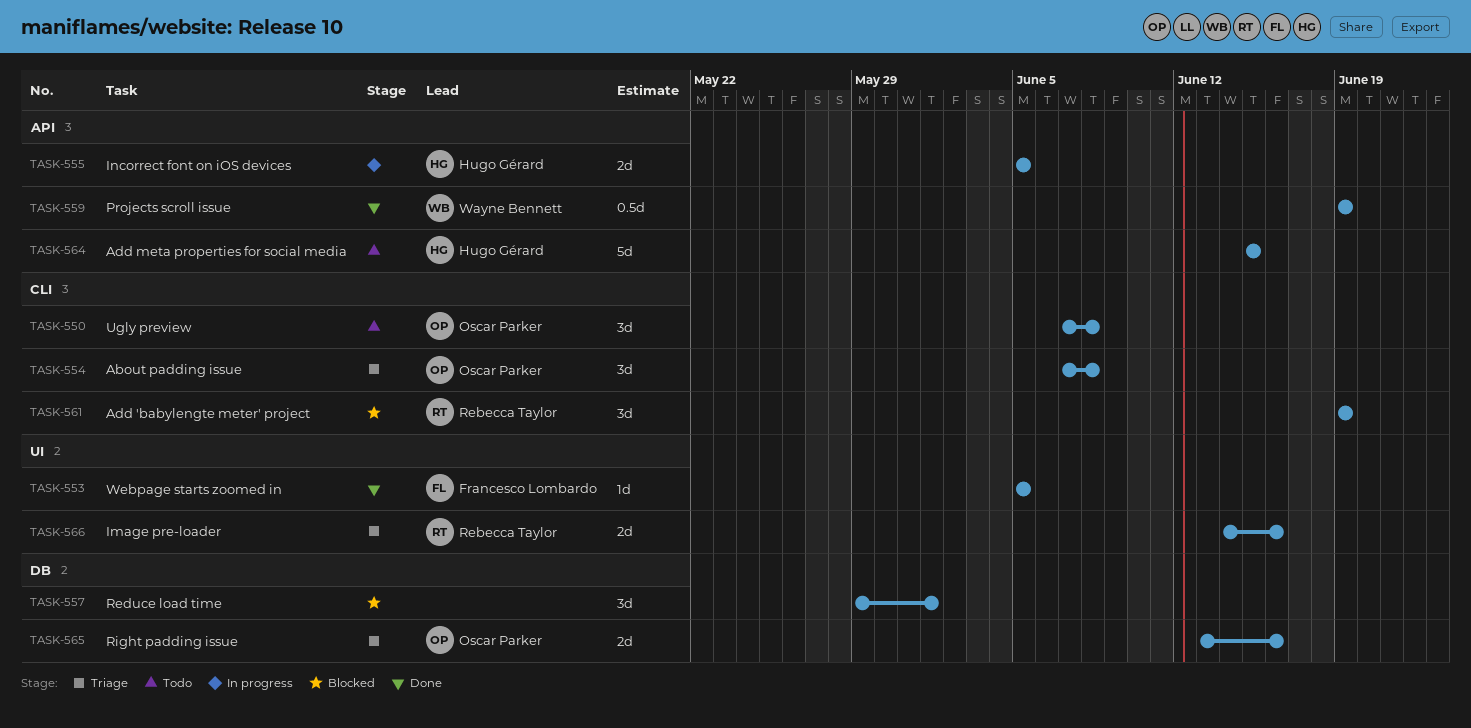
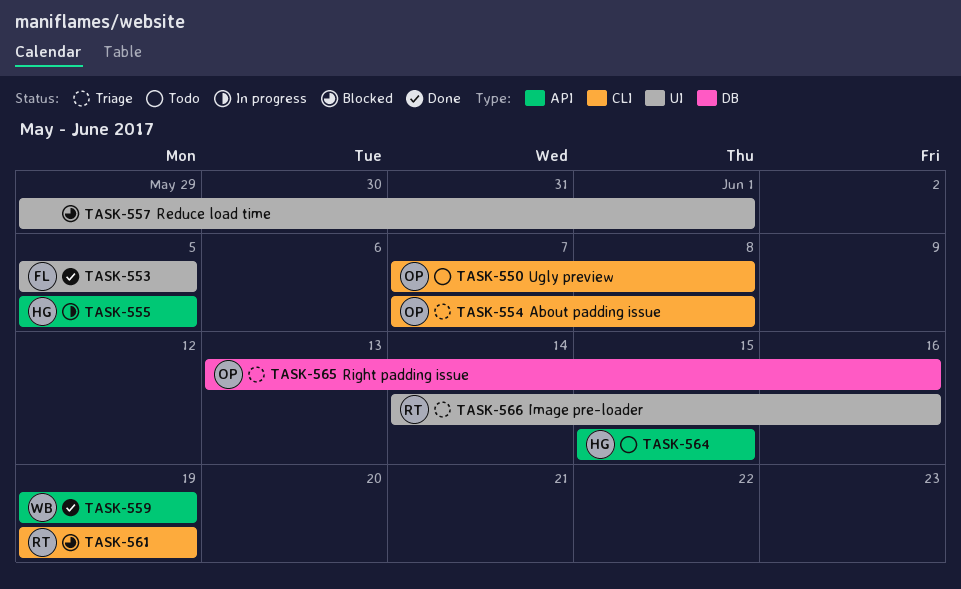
TASK-557, label: DB -> UI

